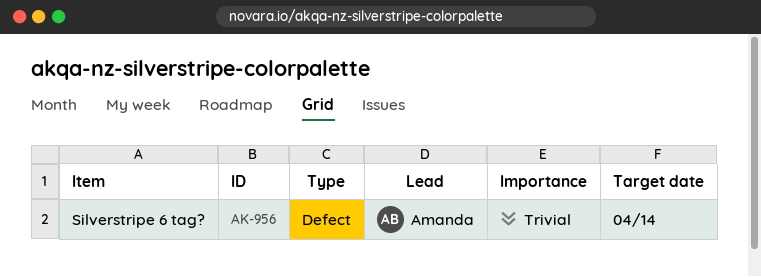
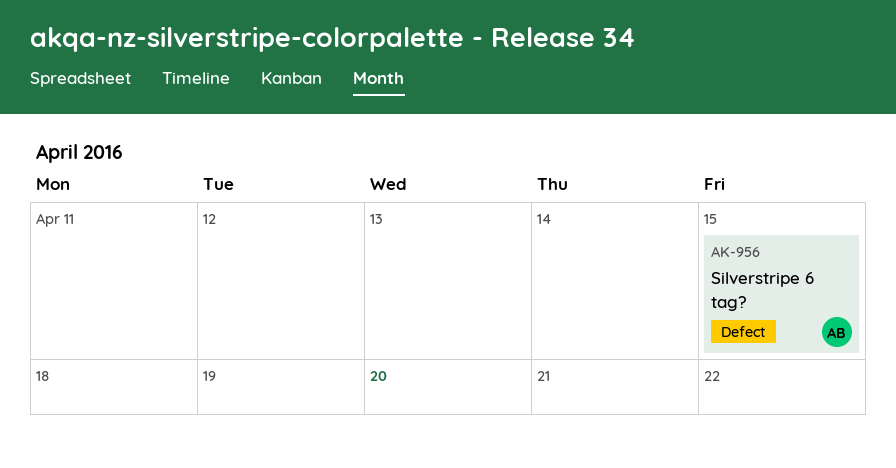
AK-956, due: Apr 14 -> Apr 15

